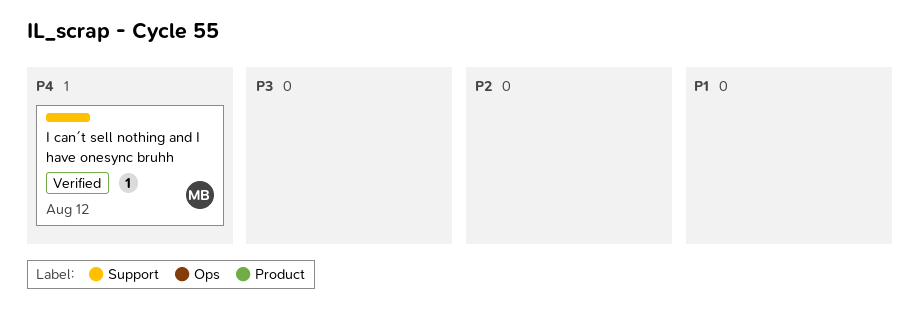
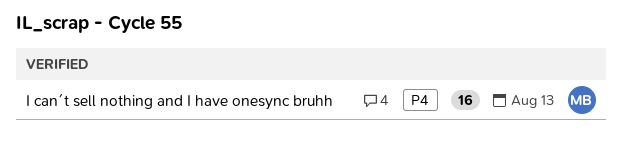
I can´t sell nothing and I have onesync bruhh, estimate: 1 -> 16
I can´t sell nothing and I have onesync bruhh, due: Aug 12 -> Aug 13

